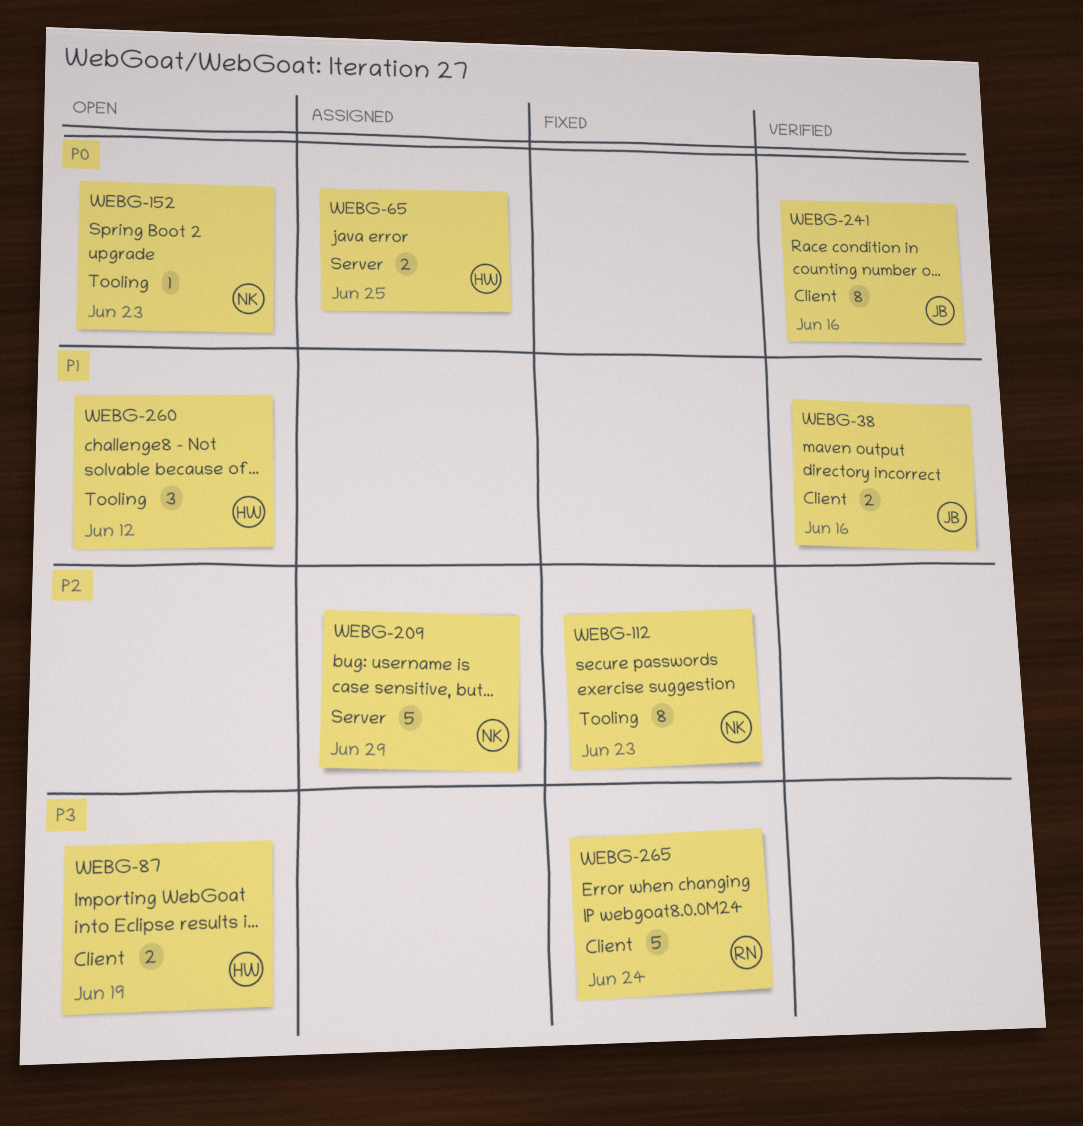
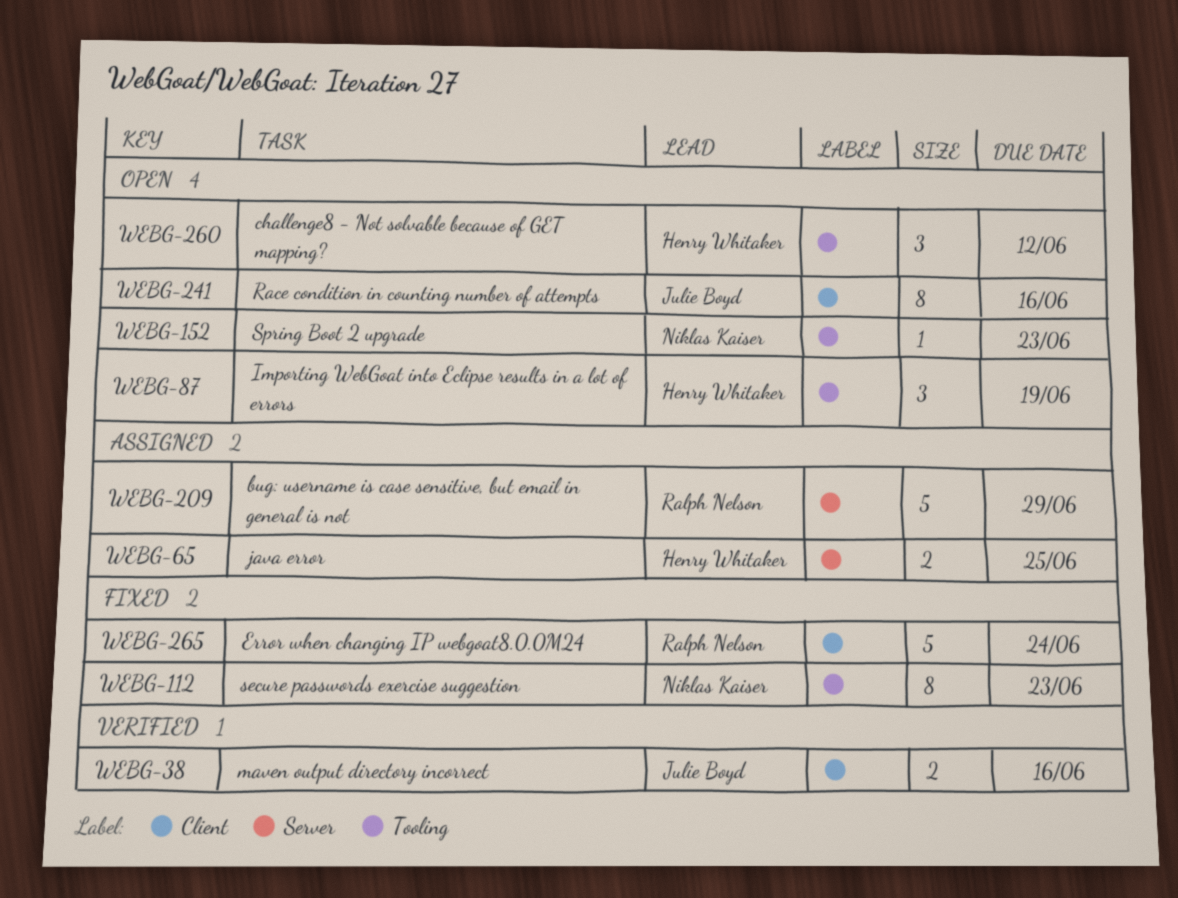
WEBG-87, label: Client -> Tooling
WEBG-87, estimate: 2 -> 3
WEBG-209, owner: Niklas Kaiser -> Ralph Nelson
WEBG-241, status: Verified -> Open

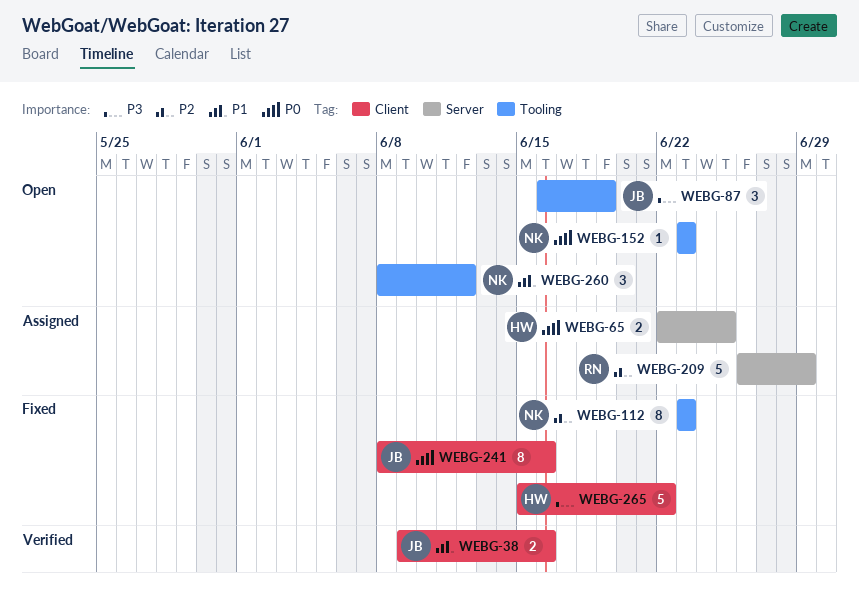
WEBG-87, owner: Henry Whitaker -> Julie Boyd
WEBG-241, status: Open -> Fixed
WEBG-260, owner: Henry Whitaker -> Niklas Kaiser
WEBG-265, owner: Ralph Nelson -> Henry Whitaker
WEBG-265, due: Jun 24 -> Jun 22

